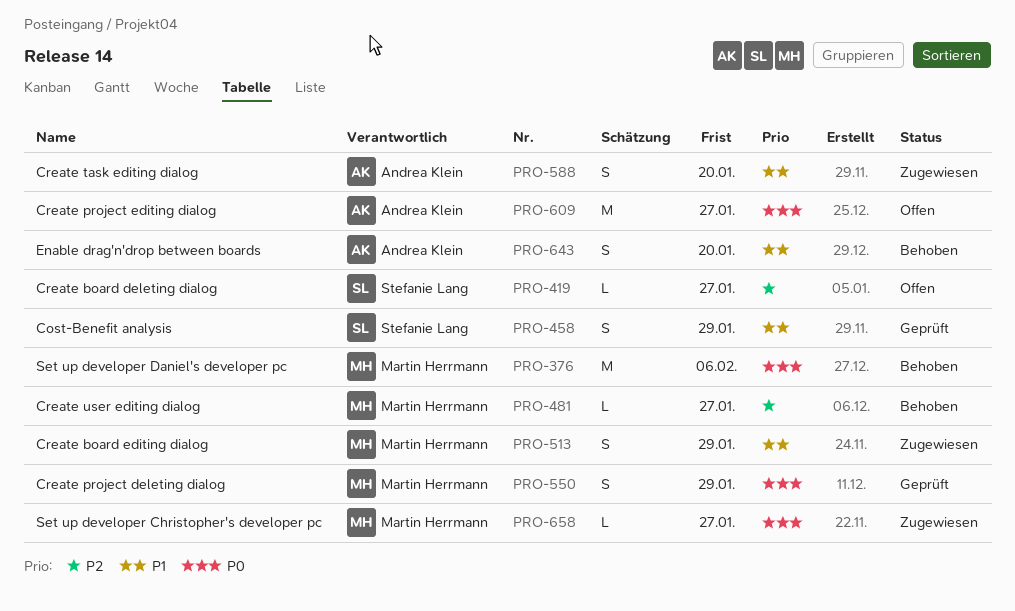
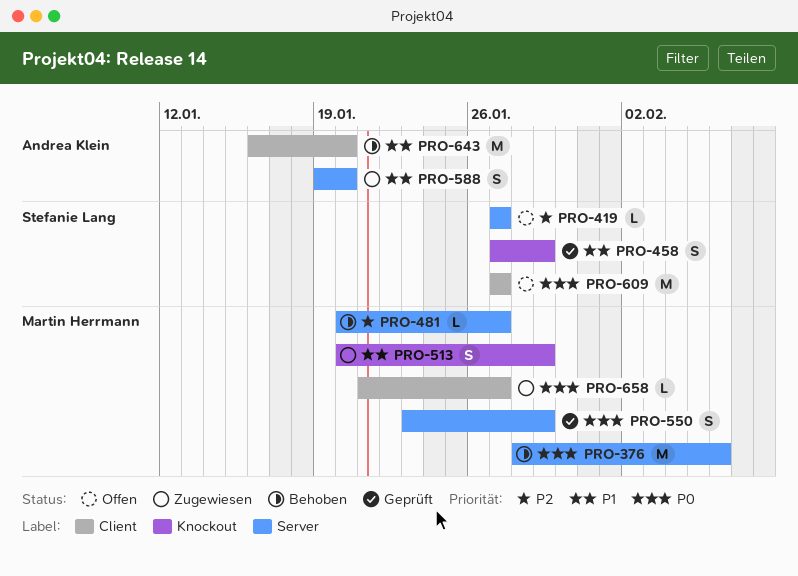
PRO-609, owner: Andrea Klein -> Stefanie Lang
PRO-643, estimate: S -> M

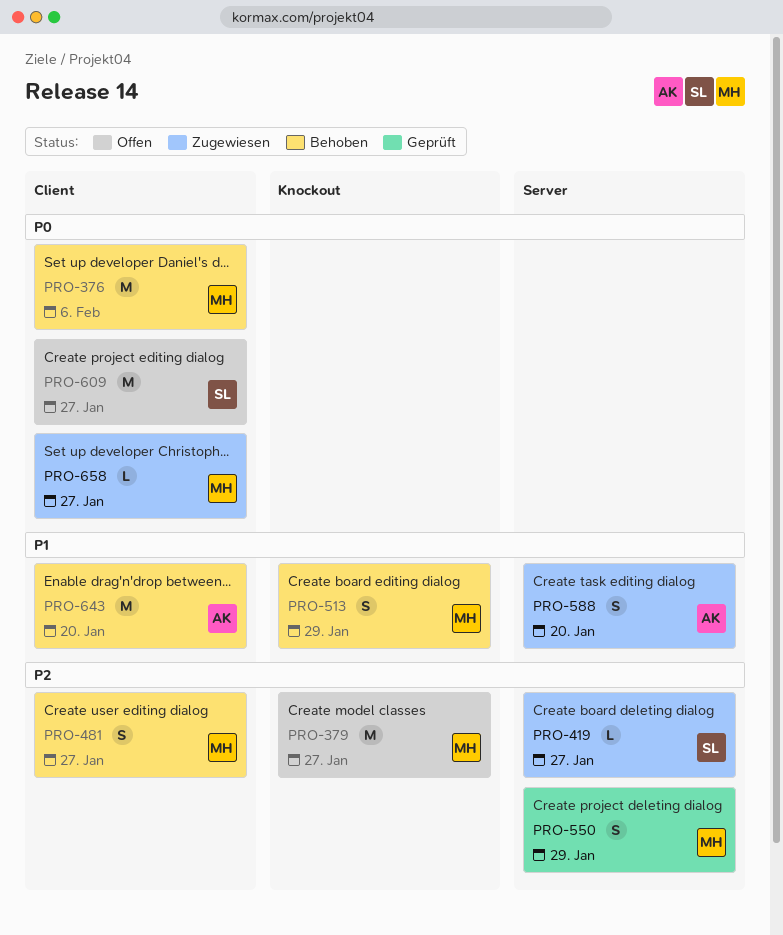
PRO-376, label: Server -> Client
PRO-379: none -> present
PRO-419, status: Offen -> Zugewiesen
PRO-458: present -> none
PRO-481, label: Server -> Client
PRO-481, estimate: L -> S
PRO-513, status: Zugewiesen -> Behoben
PRO-550, priority: P0 -> P2

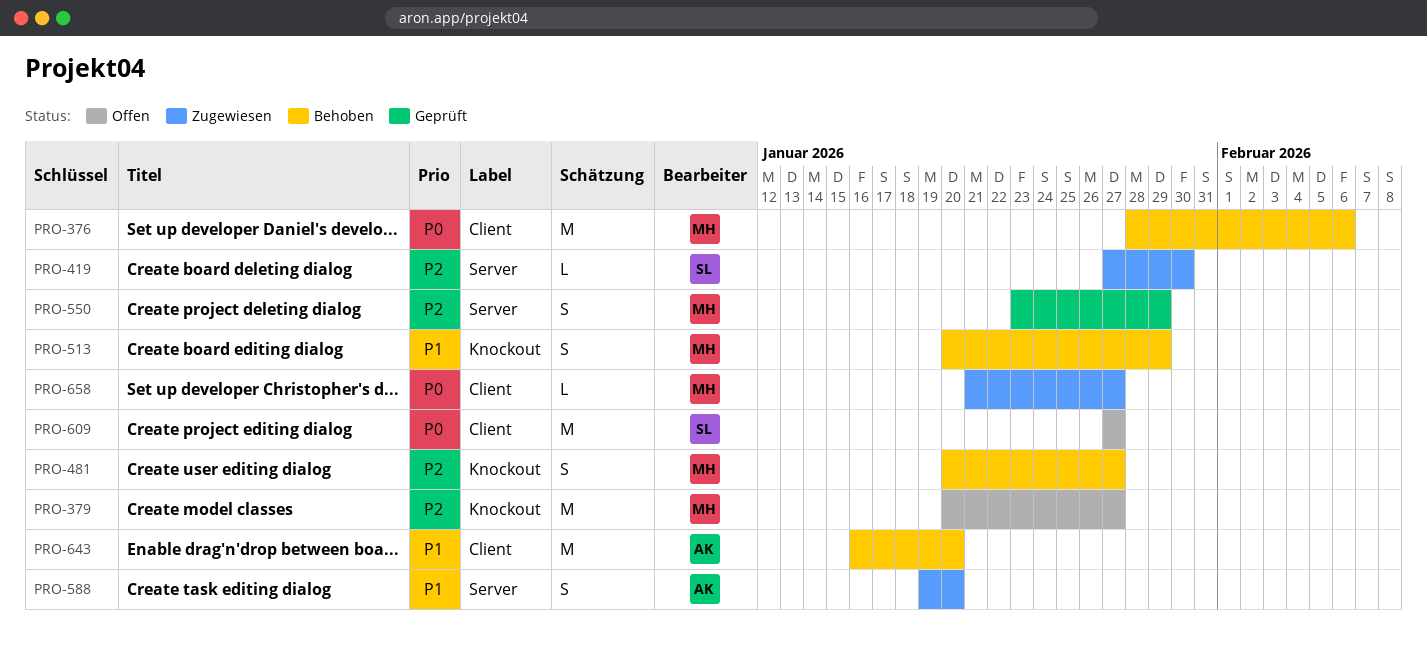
PRO-419, due: Jan 27 -> Jan 30
PRO-481, label: Client -> Knockout

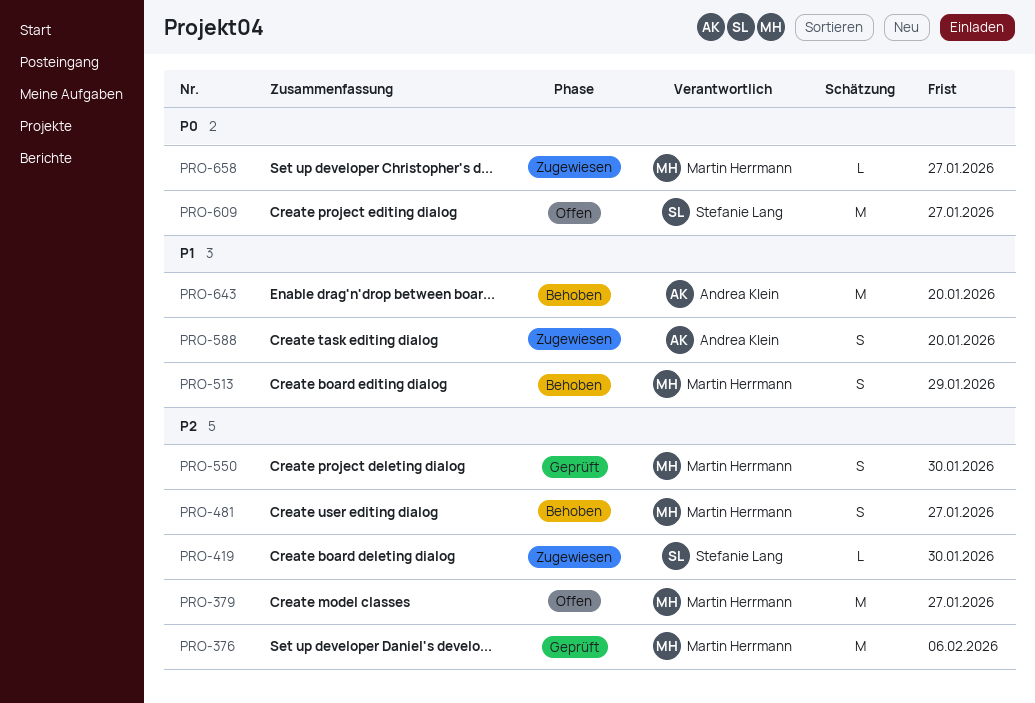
PRO-376, status: Behoben -> Geprüft
PRO-376, priority: P0 -> P2
PRO-550, due: Jan 29 -> Jan 30

